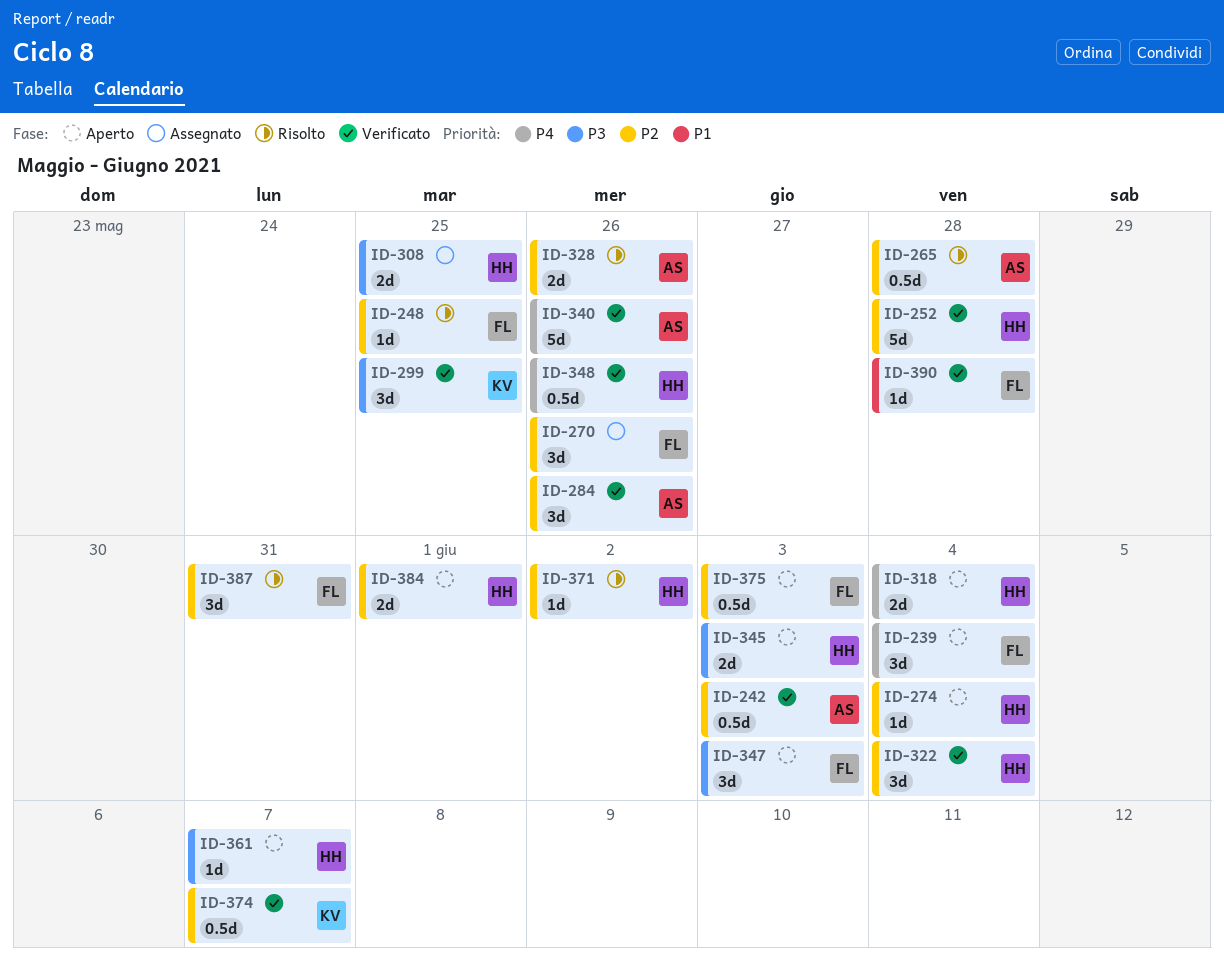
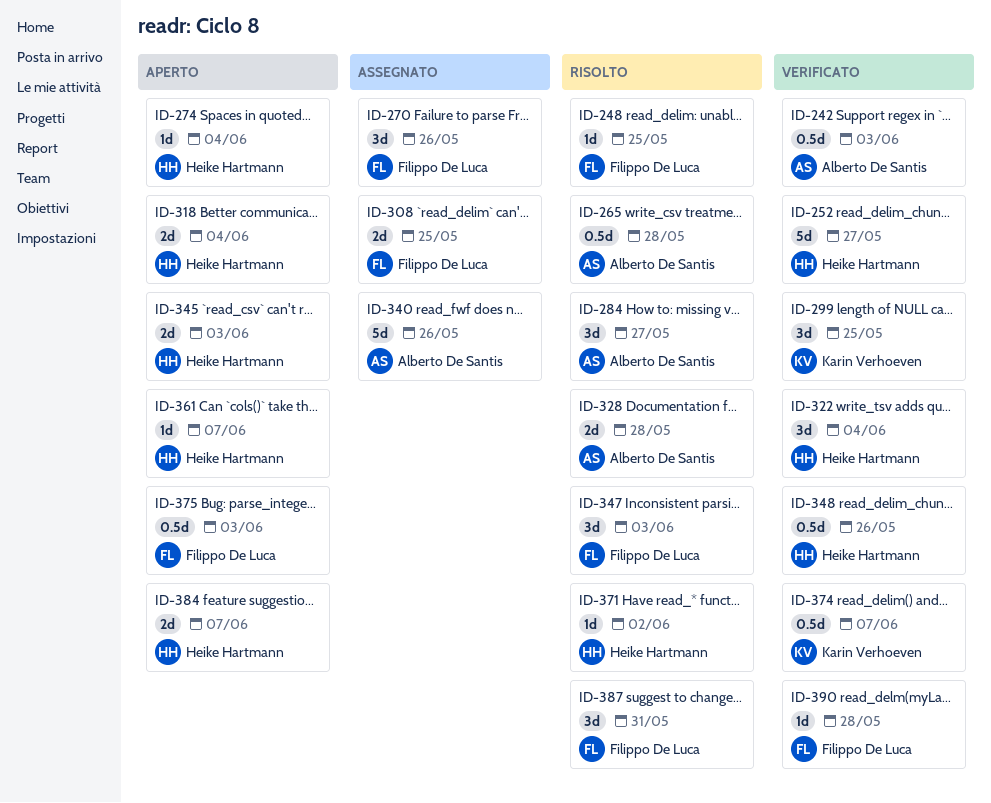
ID-239: present -> none
ID-252, due: May 28 -> May 27
ID-284, status: Verificato -> Risolto
ID-284, due: May 26 -> May 27
ID-308, owner: Heike Hartmann -> Filippo De Luca
ID-328, due: May 26 -> May 28
ID-340, status: Verificato -> Assegnato
ID-347, status: Aperto -> Risolto
ID-384, due: Jun 1 -> Jun 7

